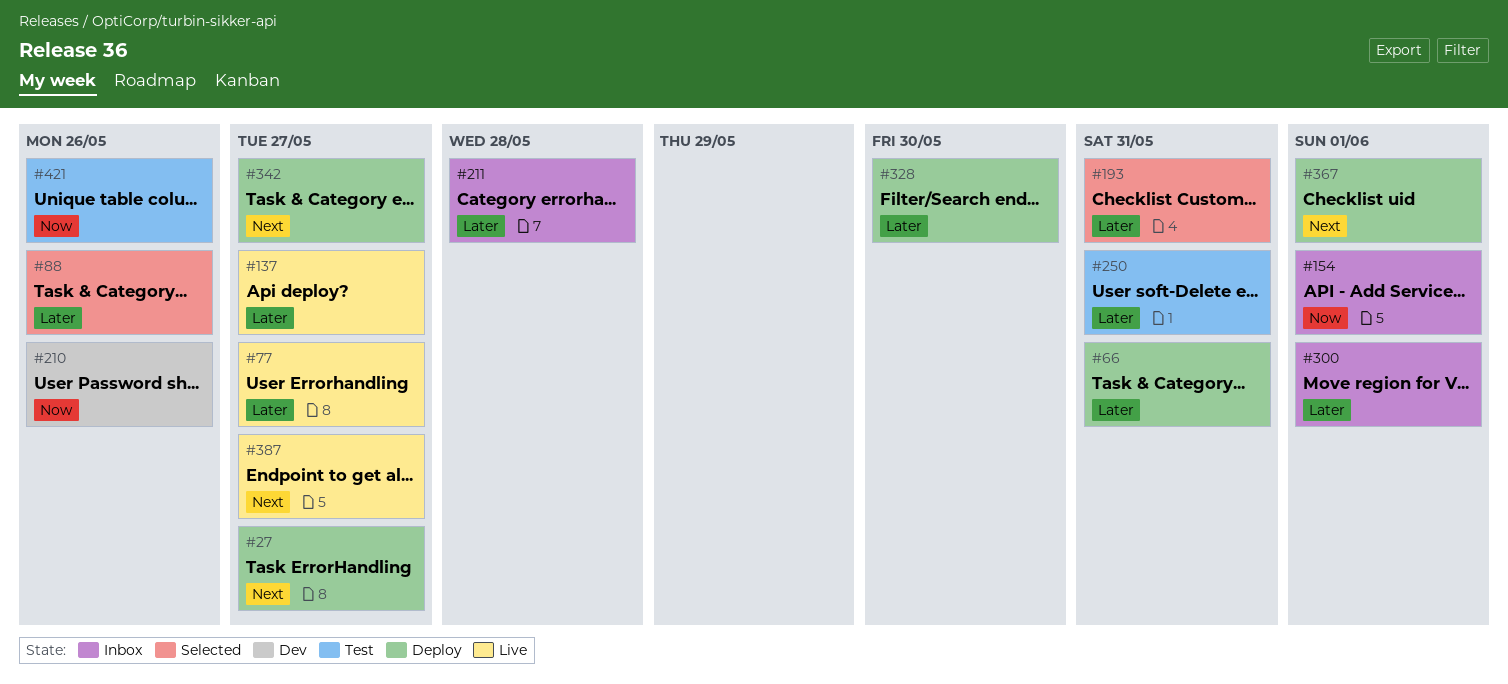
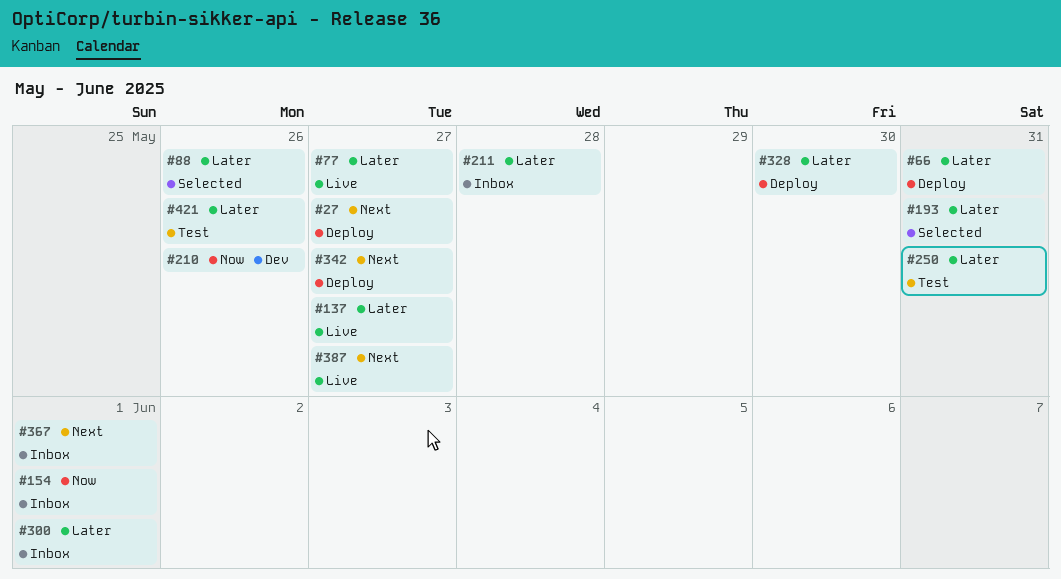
#367, status: Deploy -> Inbox
#421, priority: Now -> Later

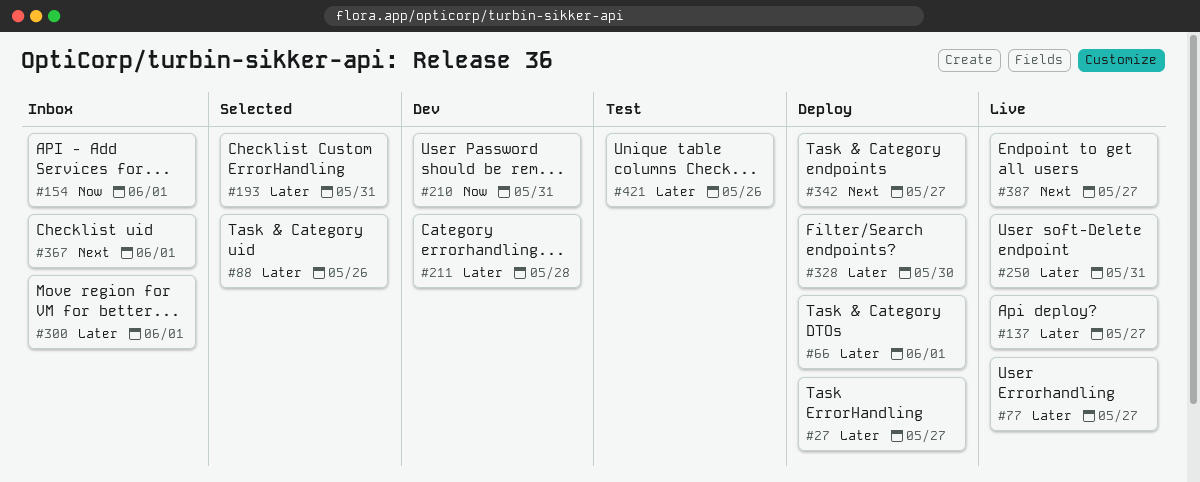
#27, priority: Next -> Later
#66, due: May 31 -> Jun 1
#210, due: May 26 -> May 31
#211, status: Inbox -> Dev
#250, status: Test -> Live

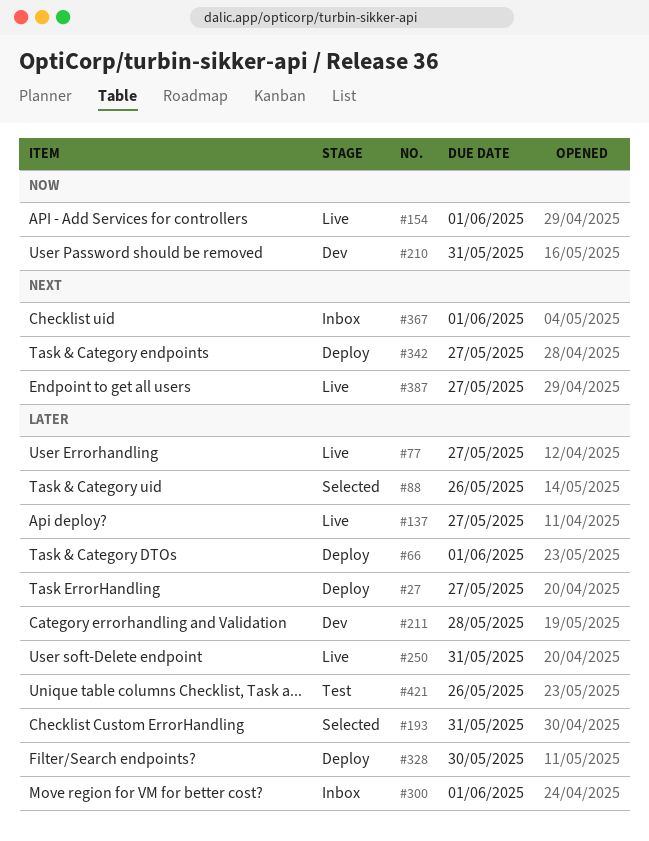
#154, status: Inbox -> Live

